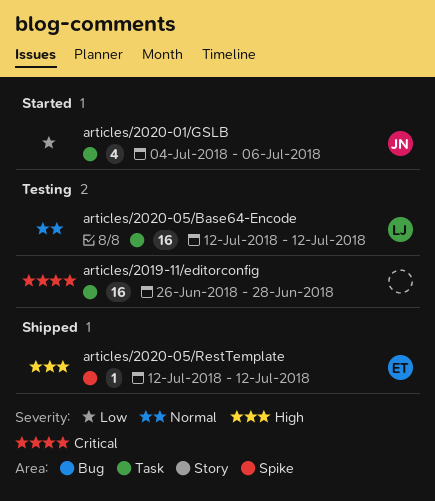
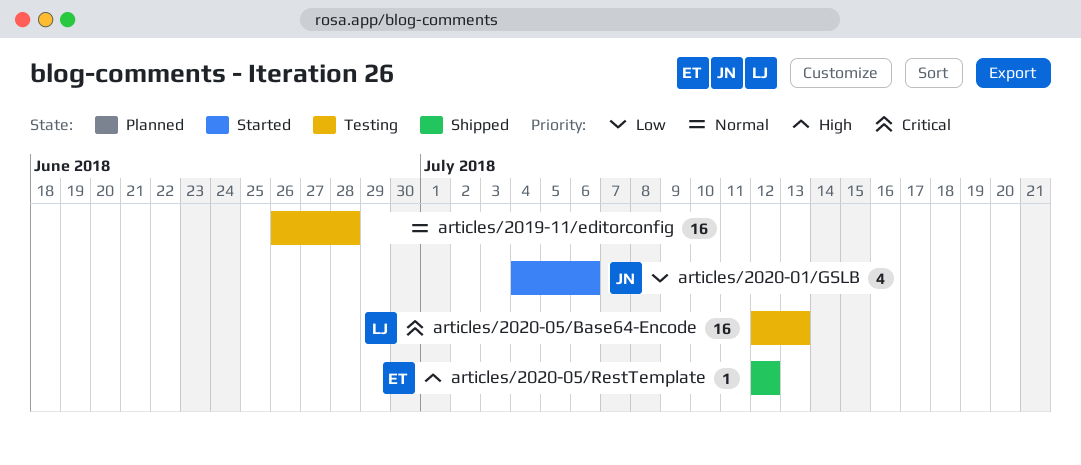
articles/2019-11/editorconfig, priority: Critical -> Normal
articles/2020-05/Base64-Encode, priority: Normal -> Critical
articles/2020-05/Base64-Encode, due: Jul 12 -> Jul 13

